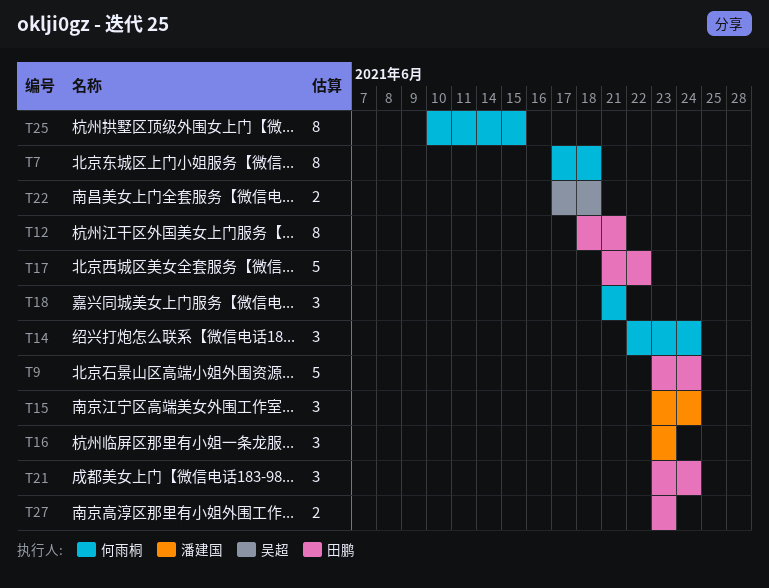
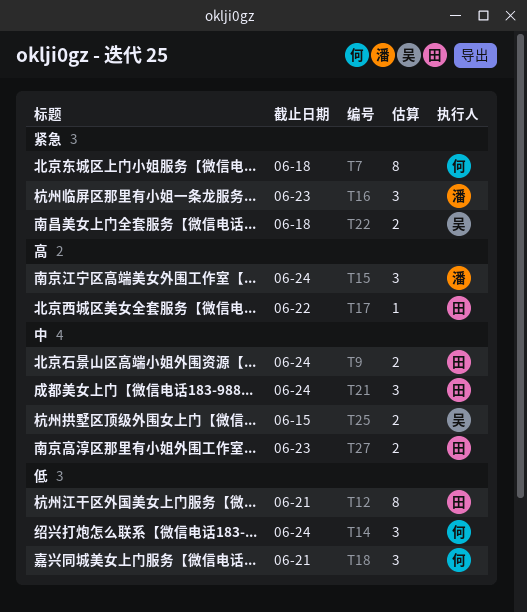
T9, estimate: 5 -> 2
T17, estimate: 5 -> 1
T25, owner: 何雨桐 -> 吴超
T25, estimate: 8 -> 2

